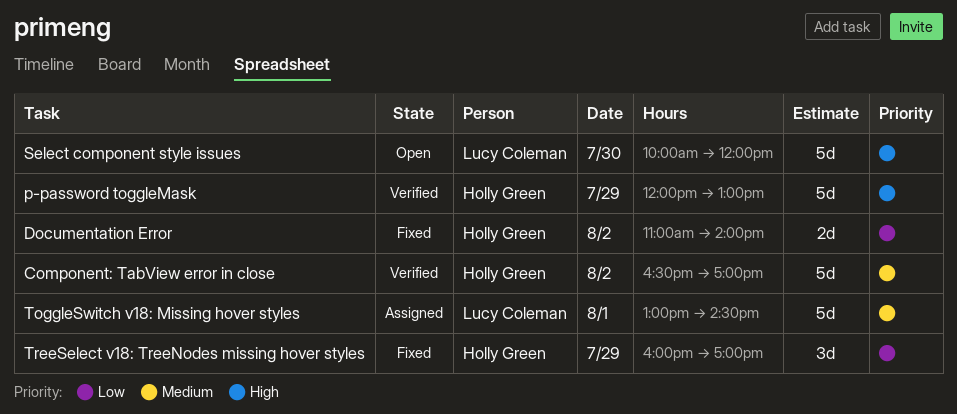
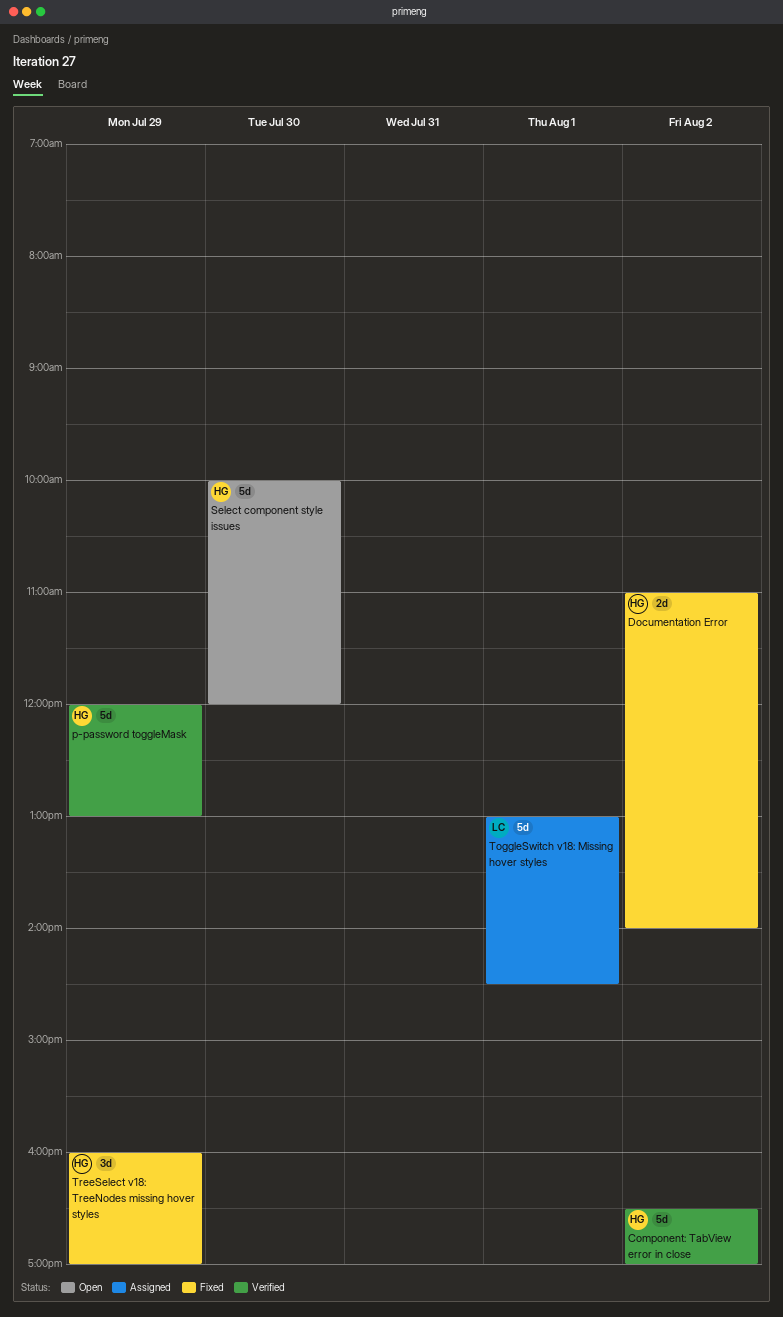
Select component style issues, owner: Lucy Coleman -> Holly Green

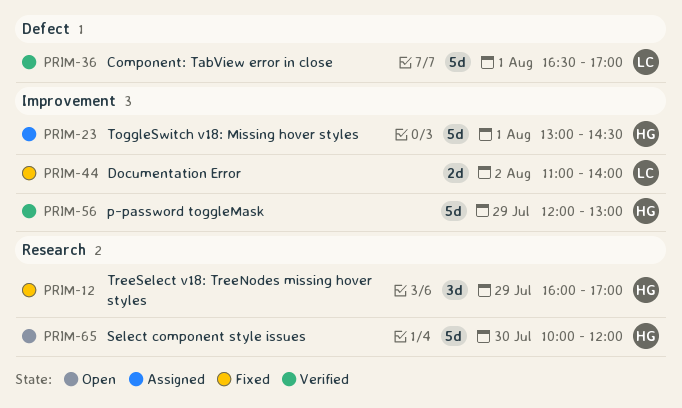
Component: TabView error in close, owner: HG -> LC
Component: TabView error in close, day: Aug 2 -> Aug 1
Documentation Error, owner: HG -> LC
ToggleSwitch v18: Missing hover styles, owner: LC -> HG

